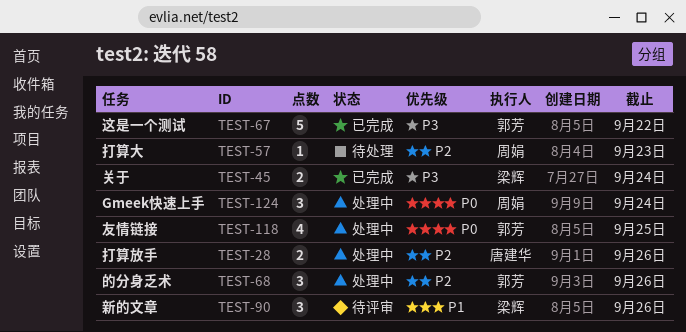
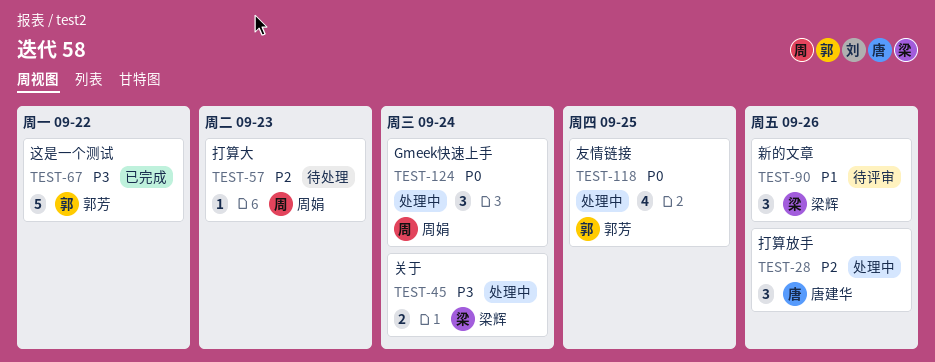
TEST-28, estimate: 2 -> 3
TEST-45, status: 已完成 -> 处理中
TEST-68: present -> none

